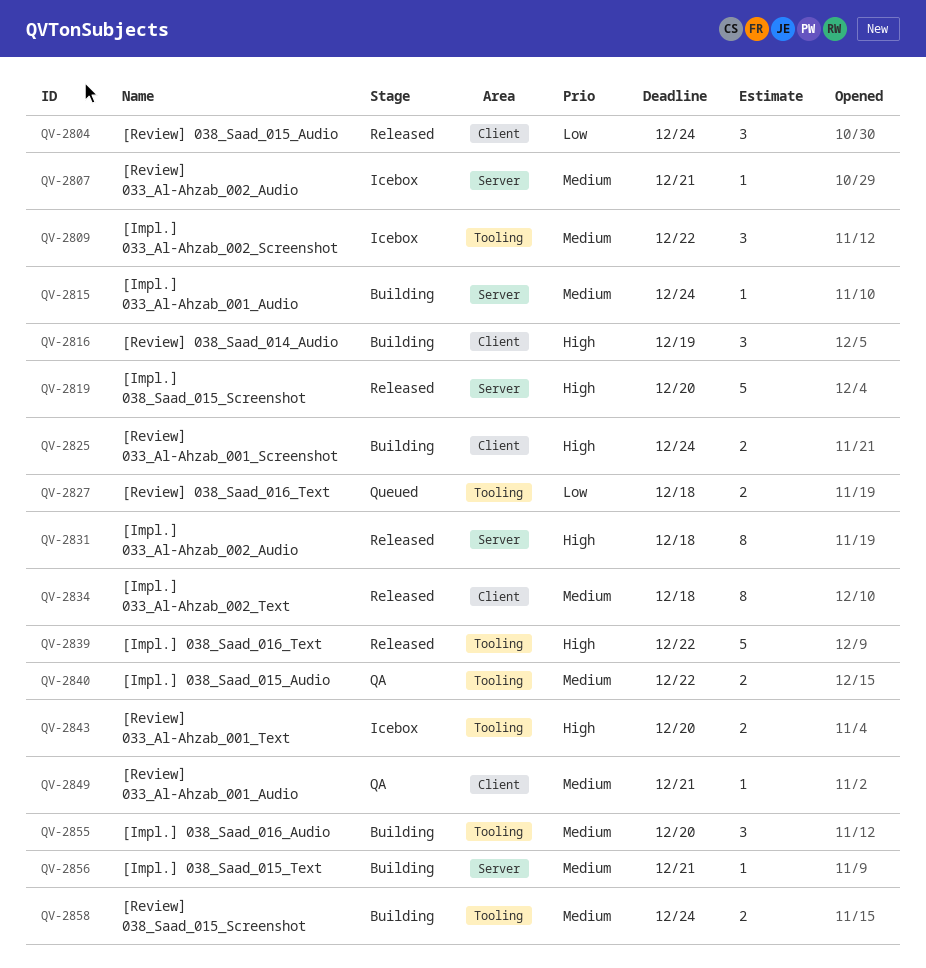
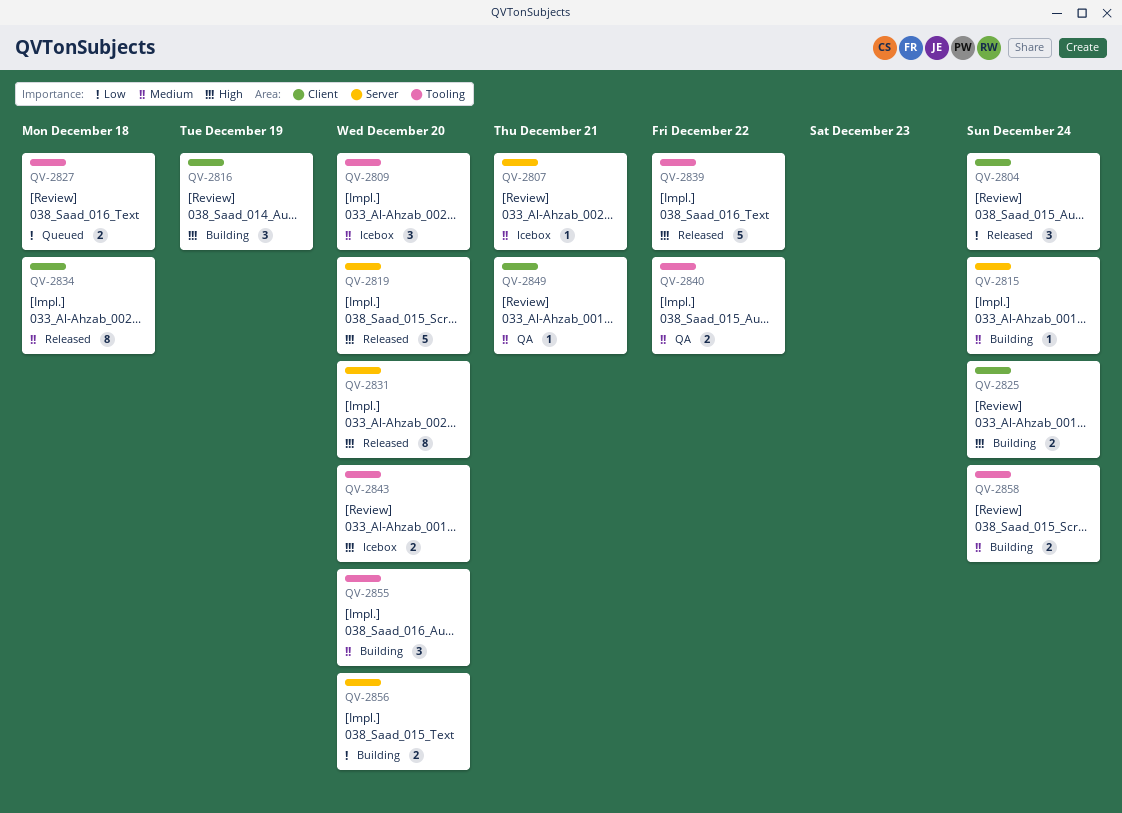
QV-2809, due: Dec 22 -> Dec 20
QV-2831, due: Dec 18 -> Dec 20
QV-2856, priority: Medium -> Low
QV-2856, estimate: 1 -> 2
QV-2856, due: Dec 21 -> Dec 20

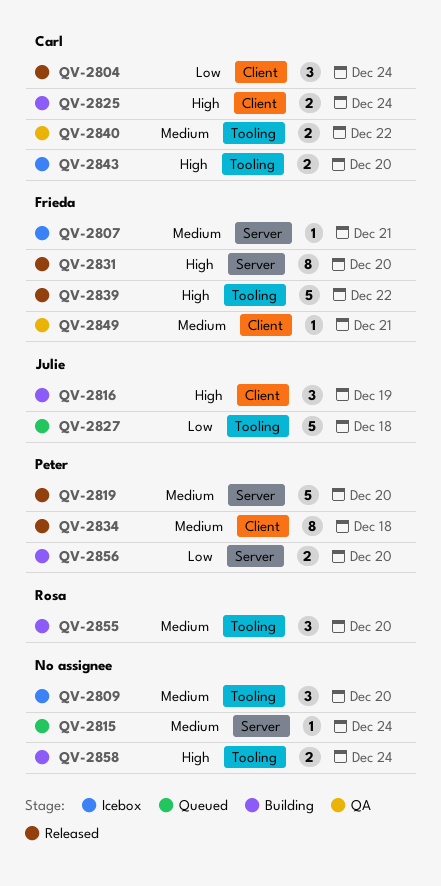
QV-2815, status: Building -> Queued
QV-2819, priority: High -> Medium
QV-2827, estimate: 2 -> 5
QV-2858, priority: Medium -> High

